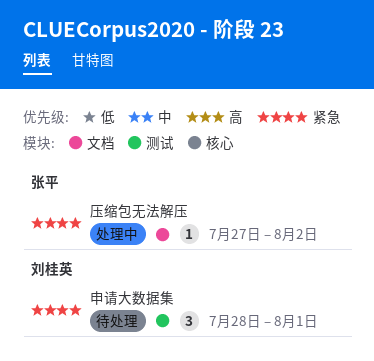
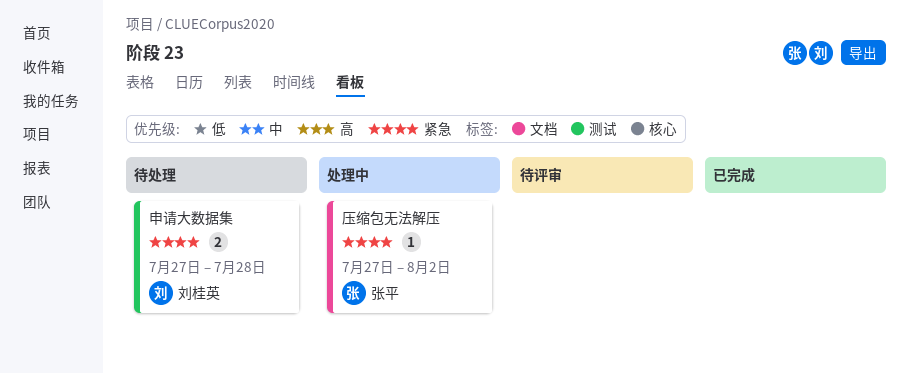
申请大数据集, estimate: 3 -> 2
申请大数据集, start: Jul 28 -> Jul 27
申请大数据集, due: Aug 1 -> Jul 28

